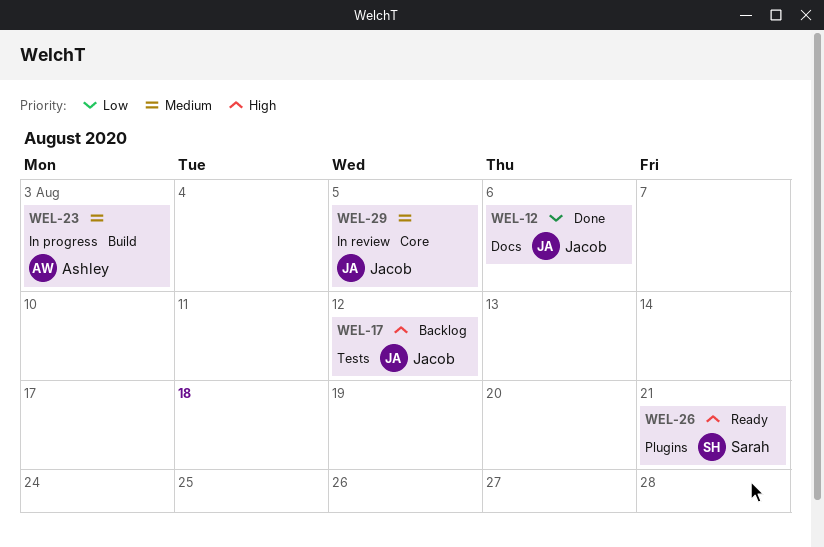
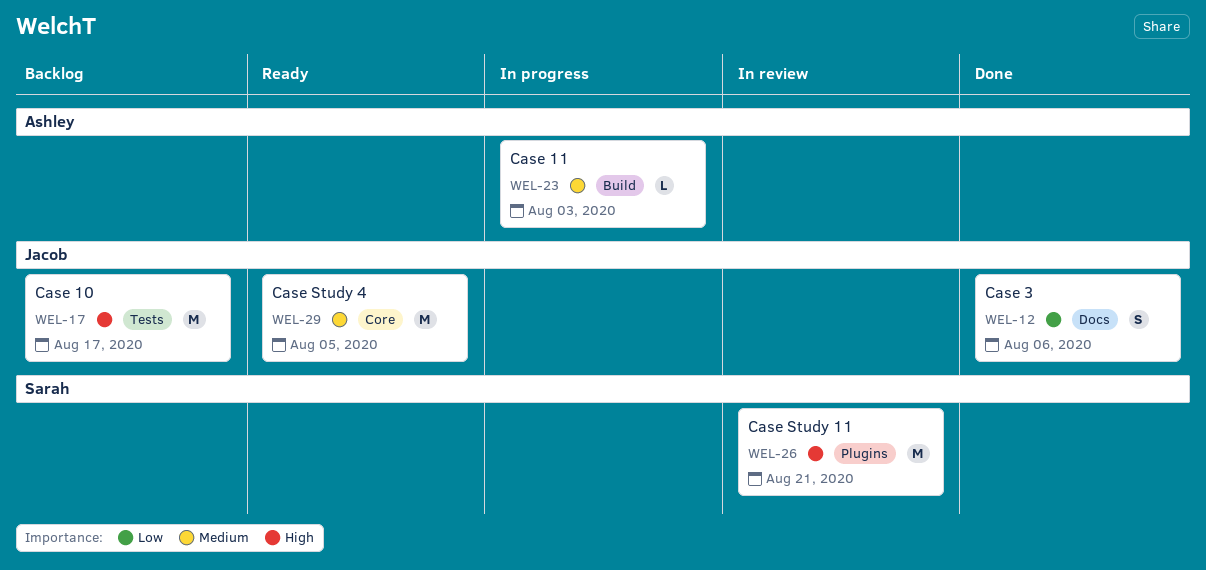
WEL-17, due: Aug 12 -> Aug 17
WEL-26, status: Ready -> In review
WEL-29, status: In review -> Ready

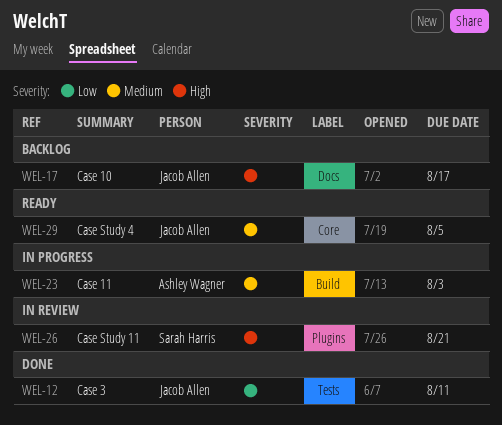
WEL-12, label: Docs -> Tests
WEL-12, due: Aug 6 -> Aug 11
WEL-17, label: Tests -> Docs

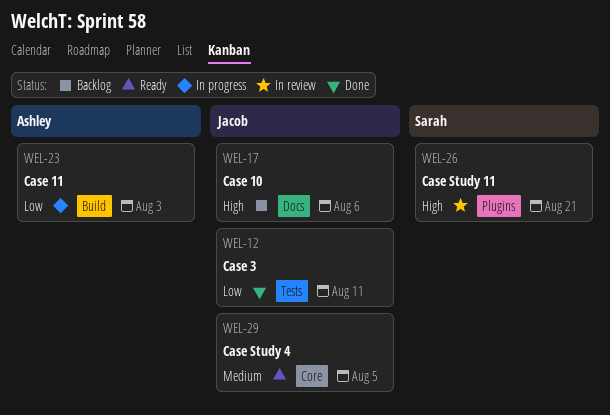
WEL-17, due: Aug 17 -> Aug 6
WEL-23, priority: Medium -> Low

